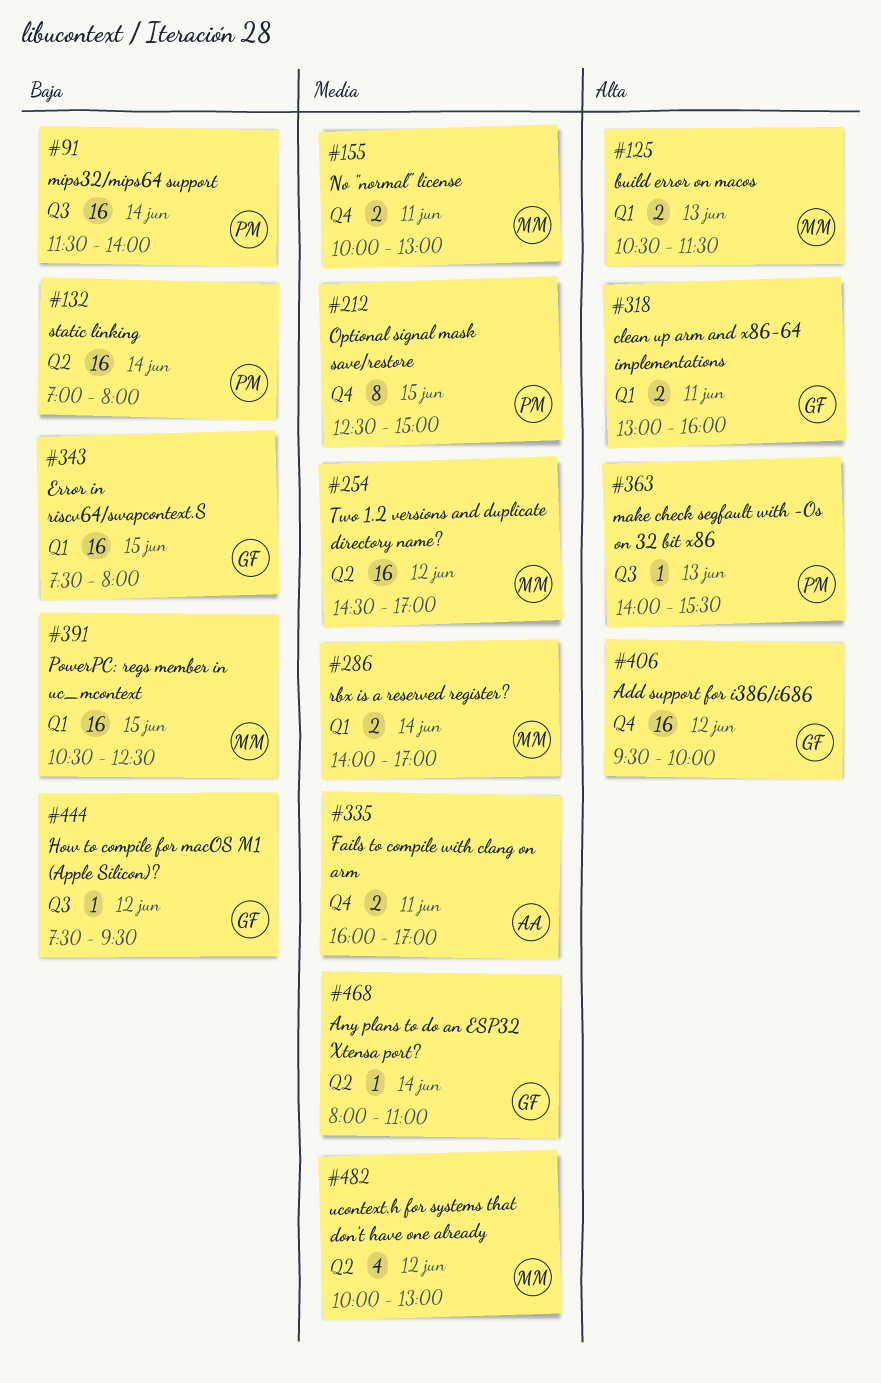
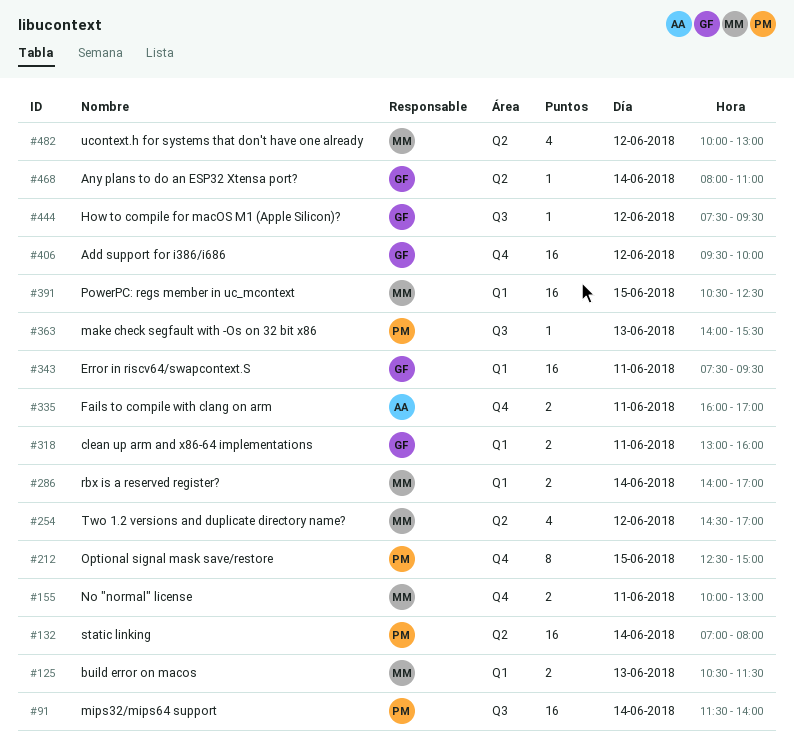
#254, estimate: 16 -> 4
#343, day: Jun 15 -> Jun 11
#343, ends: 08:00 -> 09:30

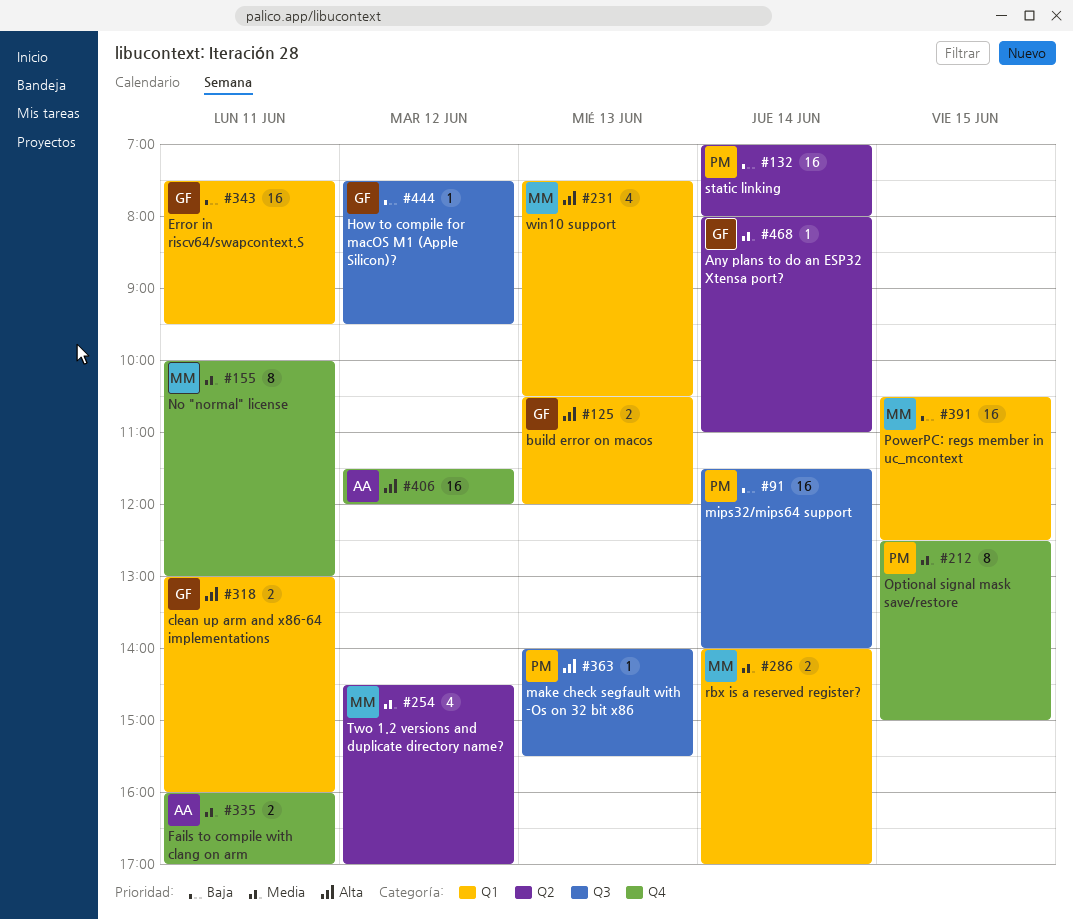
#125, owner: MM -> GF
#125, ends: 11:30 -> 12:00
#155, estimate: 2 -> 8
#231: none -> present
#406, owner: GF -> AA
#406, begins: 09:30 -> 11:30
#406, ends: 10:00 -> 12:00
#482: present -> none

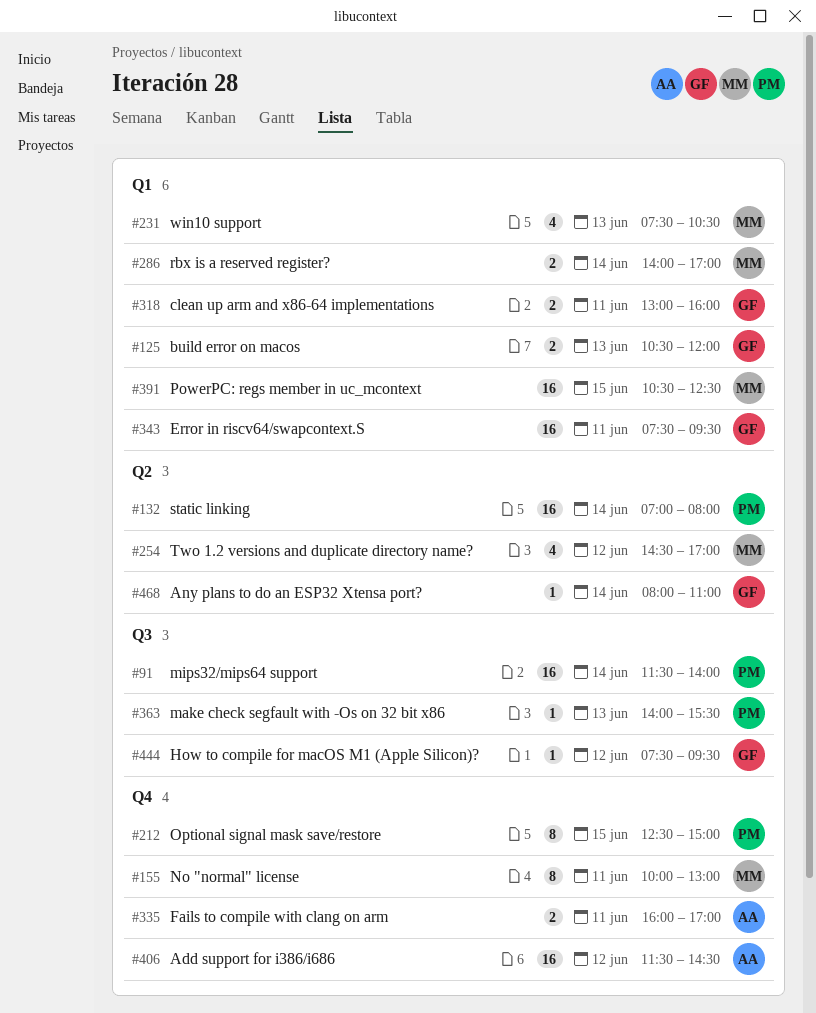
#406, ends: 12:00 -> 14:30

